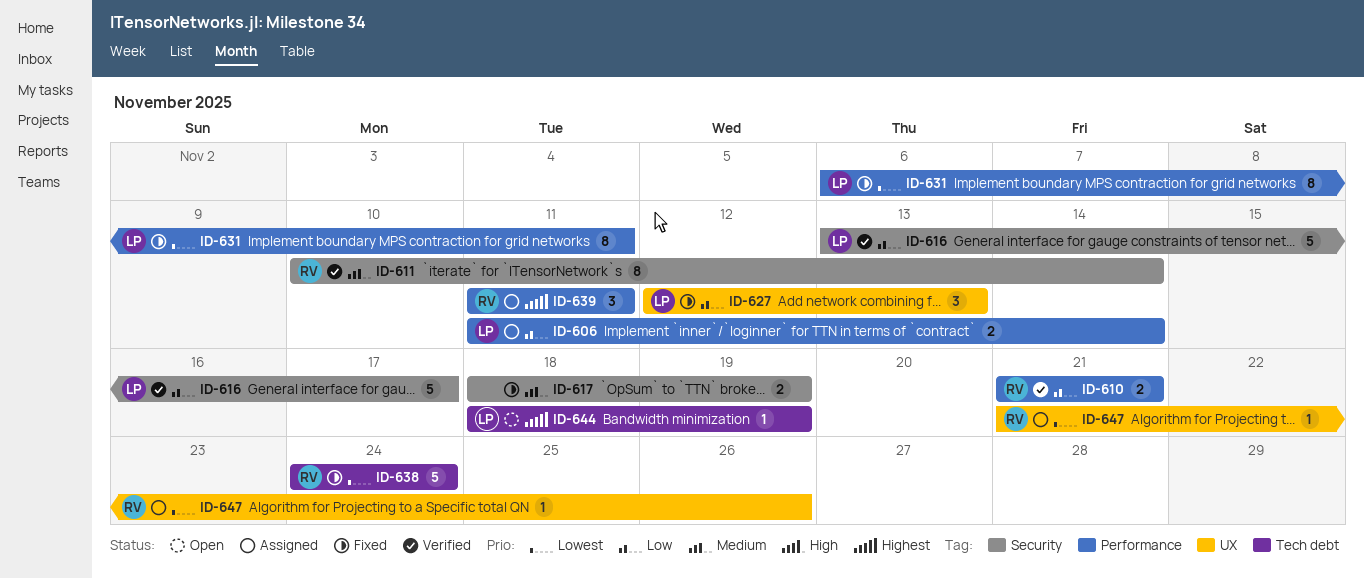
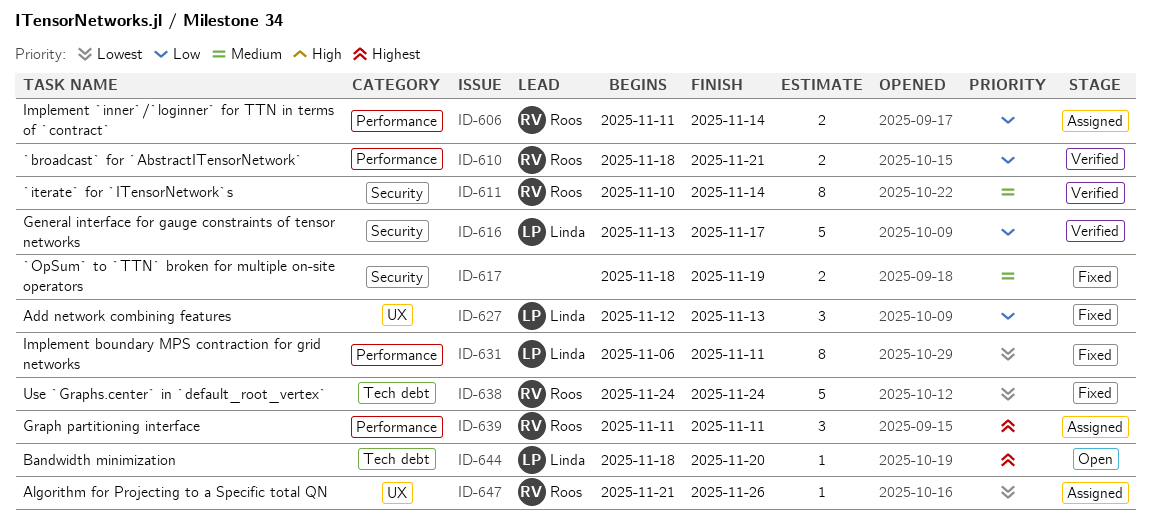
ID-606, owner: Linda -> Roos
ID-610, start: Nov 21 -> Nov 18
ID-644, due: Nov 19 -> Nov 20

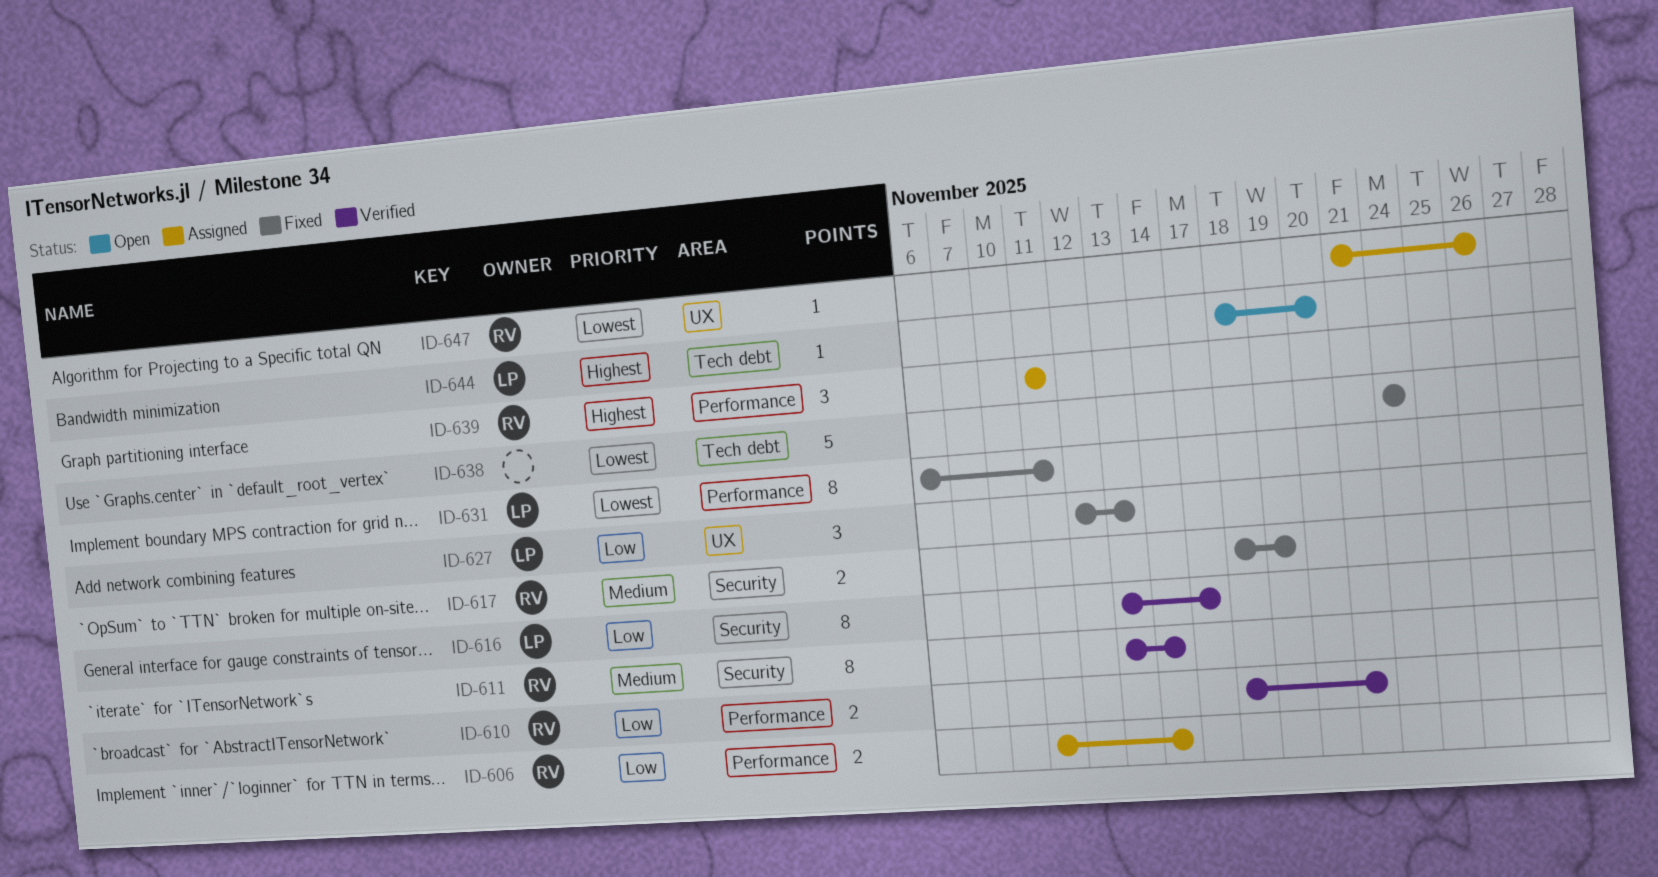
ID-611, start: Nov 10 -> Nov 13
ID-616, estimate: 5 -> 8
ID-617, owner: none -> Roos
ID-638, owner: Roos -> none

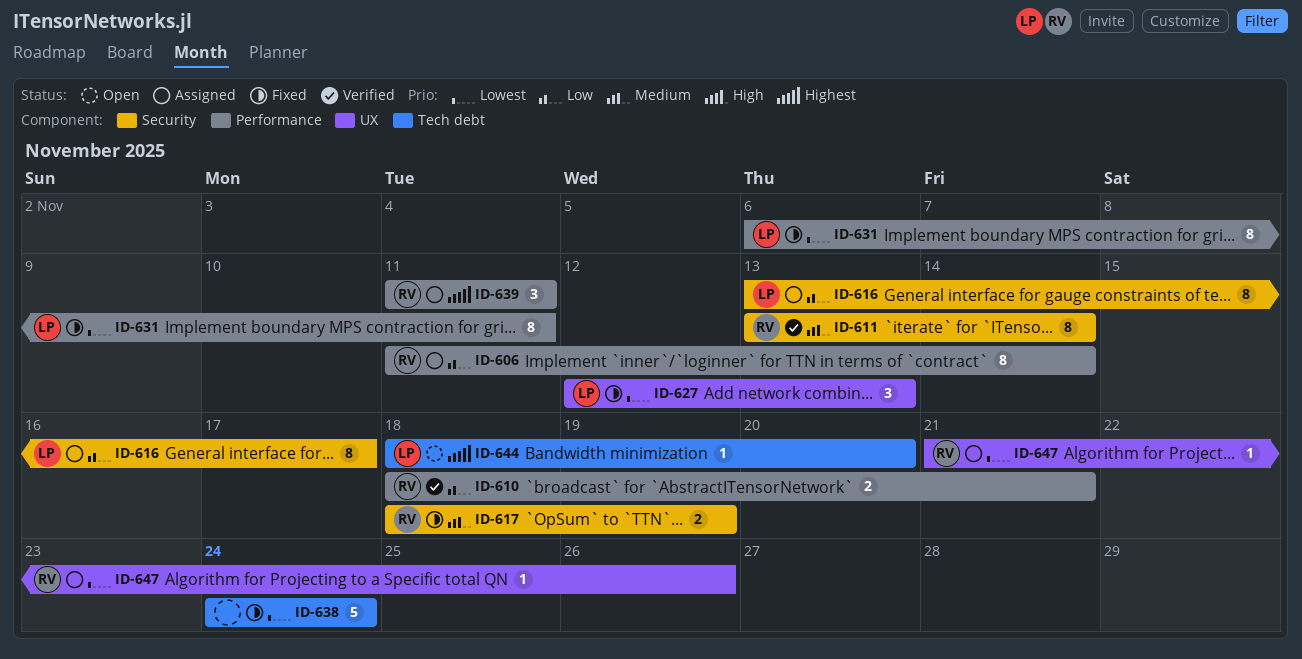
ID-606, estimate: 2 -> 8
ID-616, status: Verified -> Assigned
ID-627, priority: Low -> Lowest

